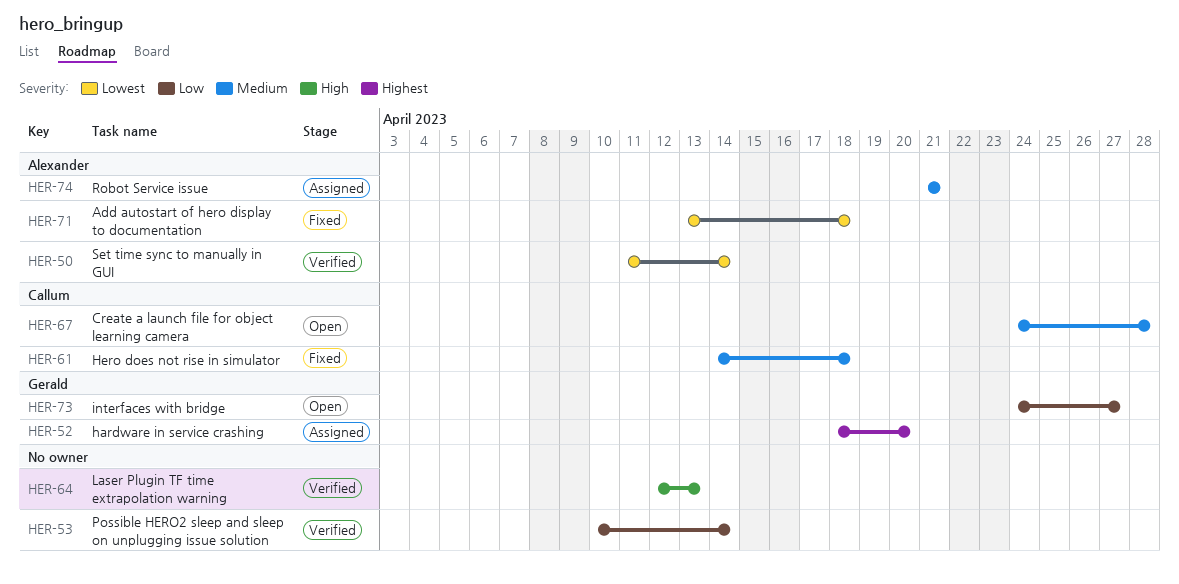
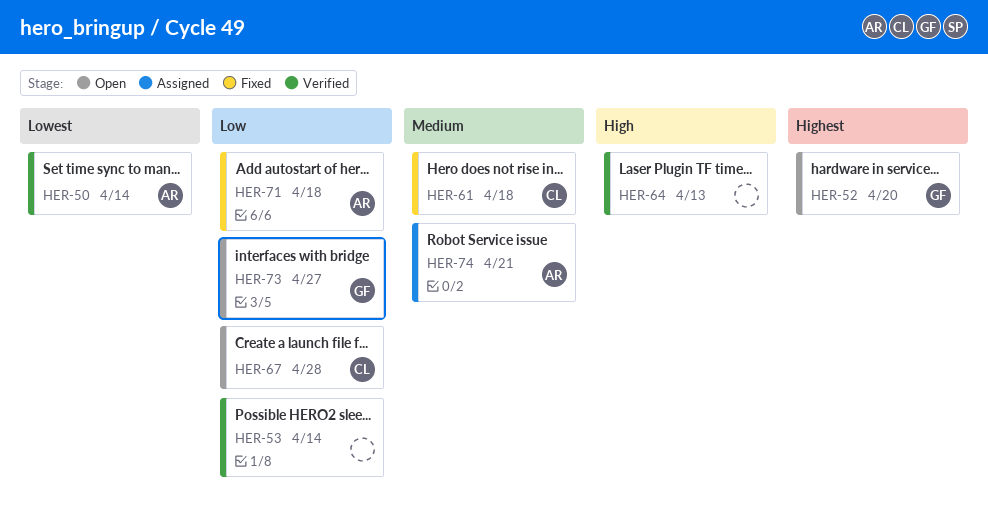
HER-52, status: Assigned -> Open
HER-67, priority: Medium -> Low
HER-71, priority: Lowest -> Low

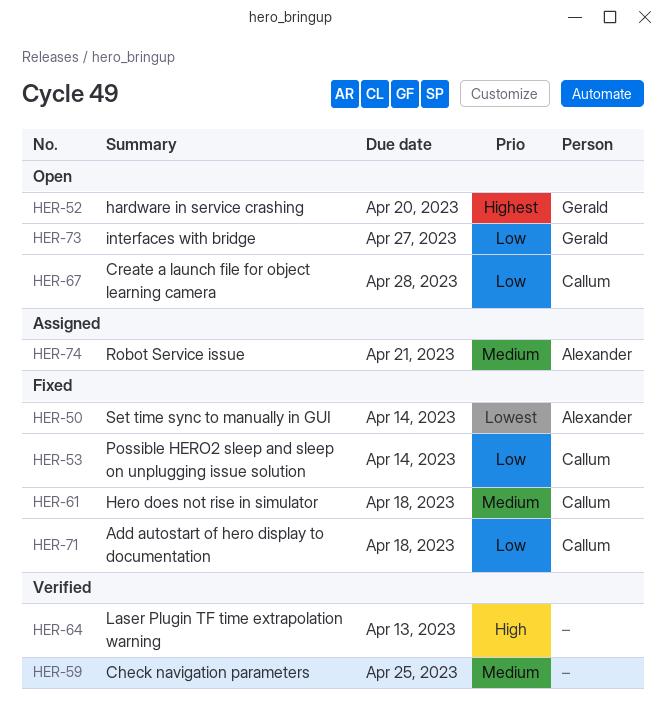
HER-50, status: Verified -> Fixed
HER-53, status: Verified -> Fixed
HER-53, owner: none -> Callum
HER-59: none -> present
HER-71, owner: Alexander -> Callum

